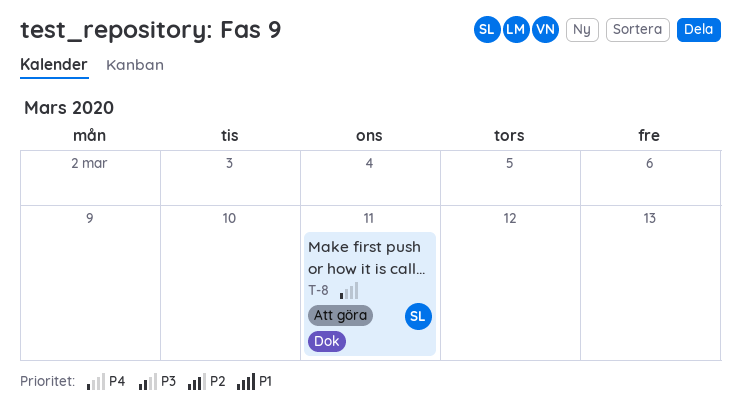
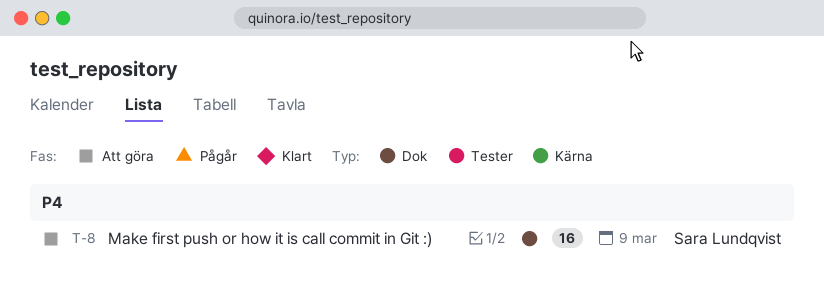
T-8, due: Mar 11 -> Mar 9

